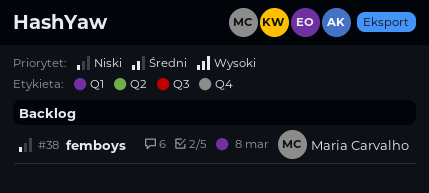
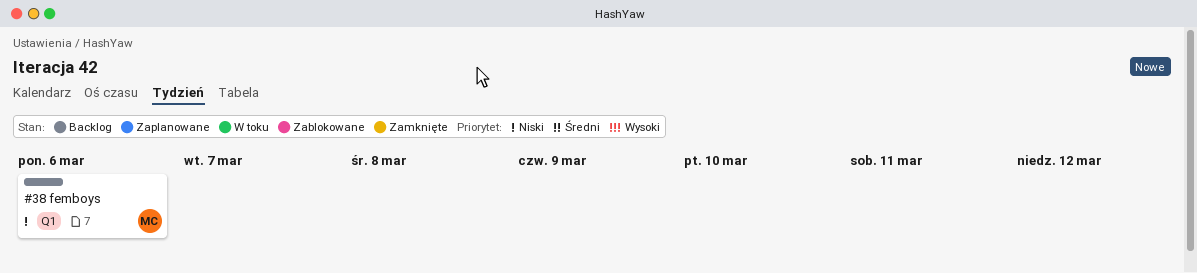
#38, due: Mar 8 -> Mar 6

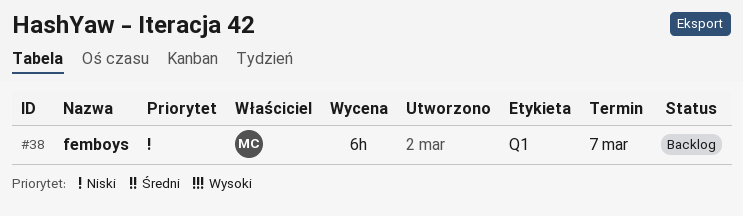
#38, due: Mar 6 -> Mar 7

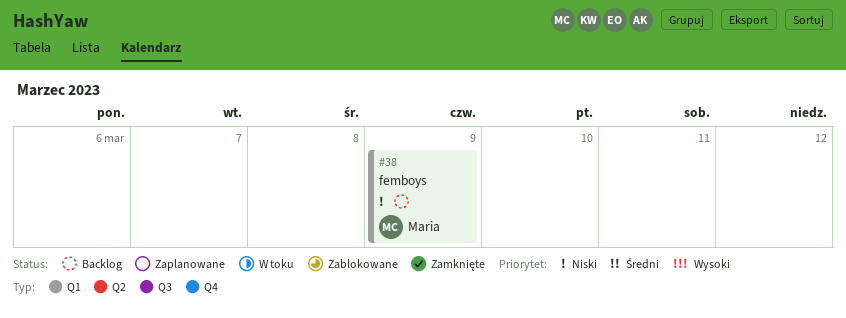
#38, due: Mar 7 -> Mar 9

